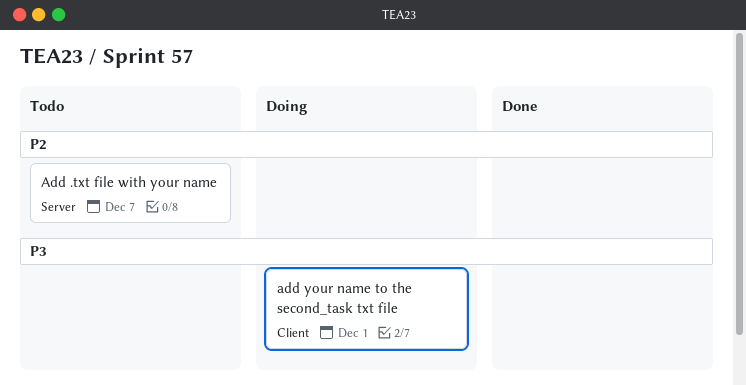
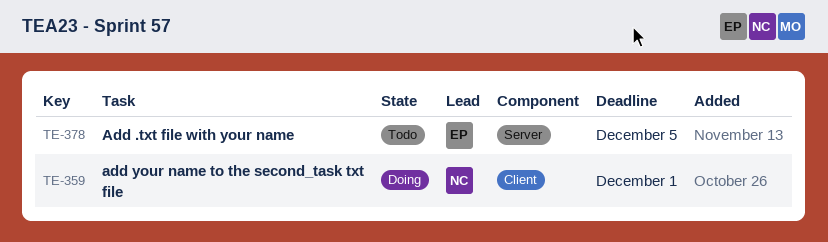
Add .txt file with your name, due: Dec 7 -> Dec 5

